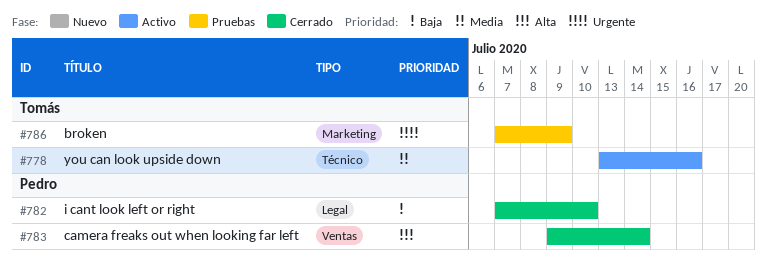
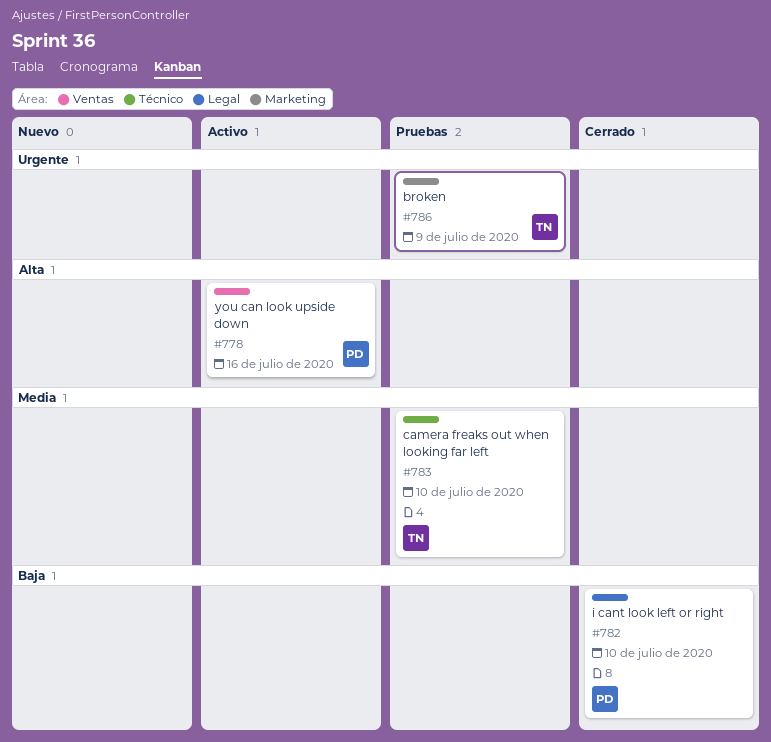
#778, owner: Tomás -> Pedro
#778, priority: Media -> Alta
#778, label: Técnico -> Ventas
#783, status: Cerrado -> Pruebas
#783, owner: Pedro -> Tomás
#783, priority: Alta -> Media
#783, label: Ventas -> Técnico
#783, due: Jul 14 -> Jul 10

